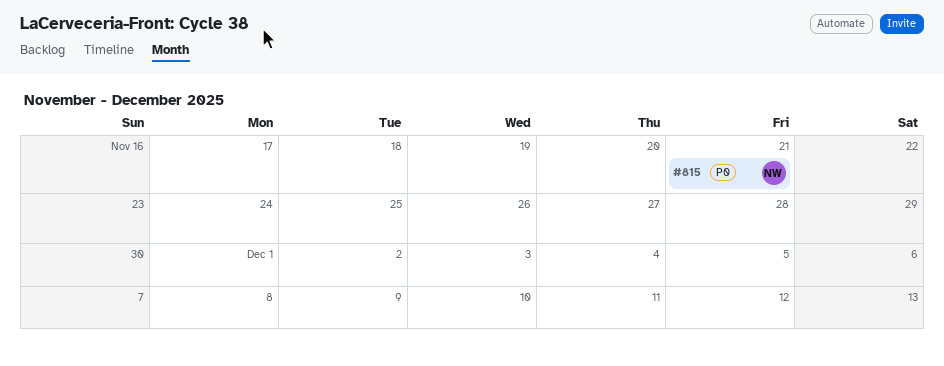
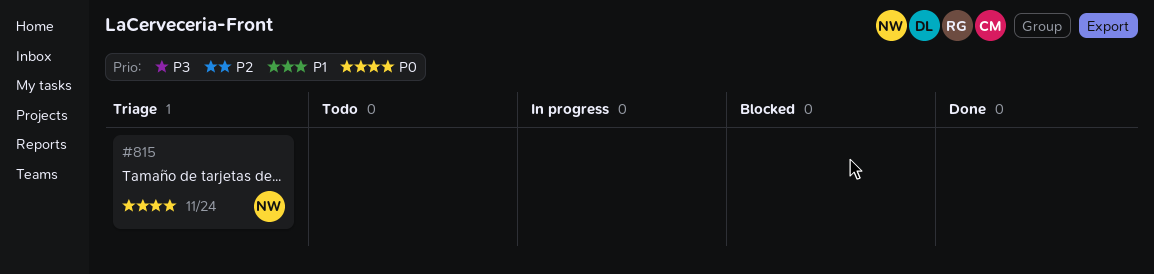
#815, due: Nov 21 -> Nov 24

